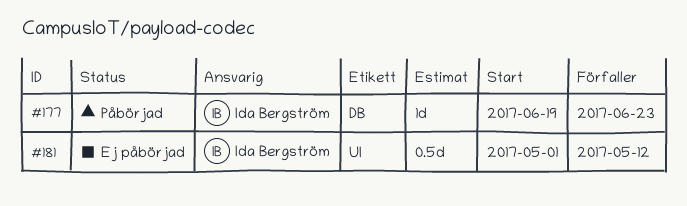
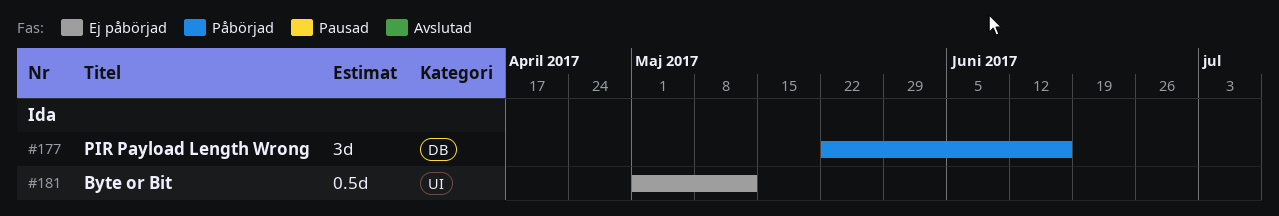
#177, estimate: 1d -> 3d
#177, start: Jun 19 -> May 22
#177, due: Jun 23 -> Jun 16

